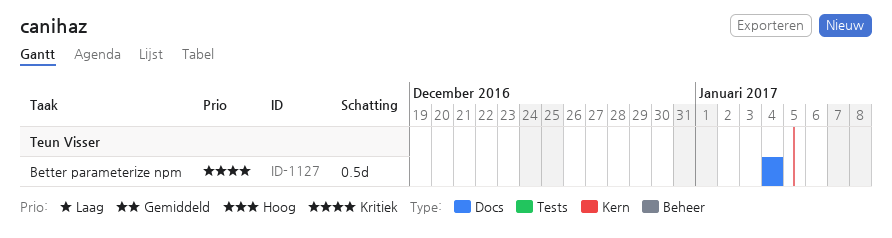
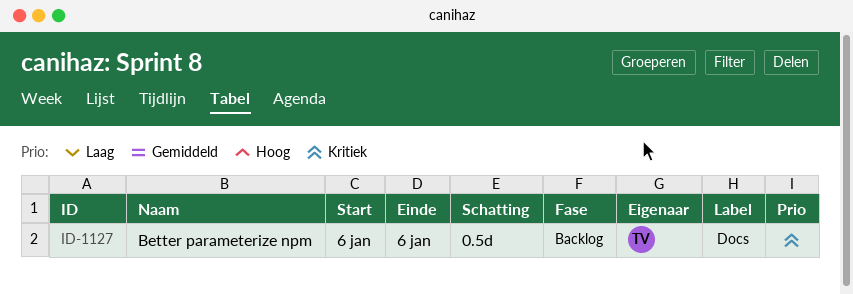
ID-1127, start: Jan 4 -> Jan 6
ID-1127, due: Jan 4 -> Jan 6

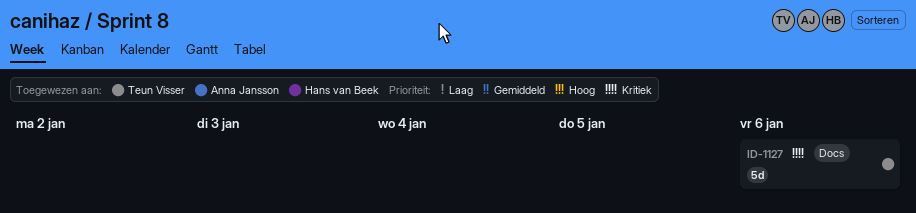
ID-1127, estimate: 0.5d -> 5d

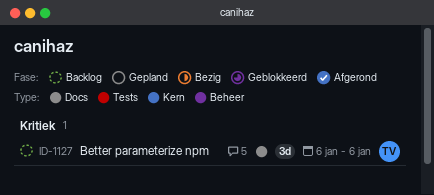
ID-1127, estimate: 5d -> 3d

